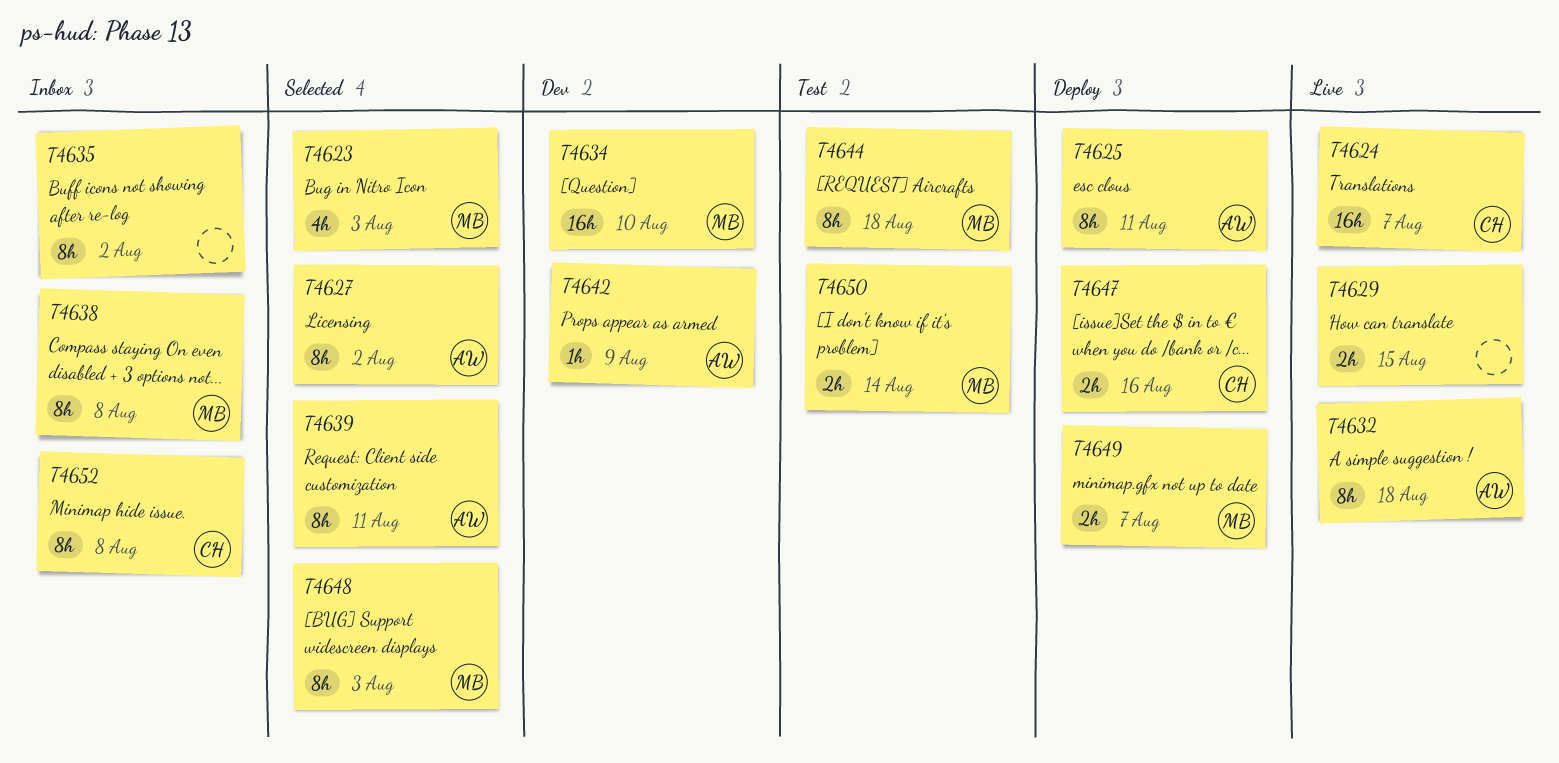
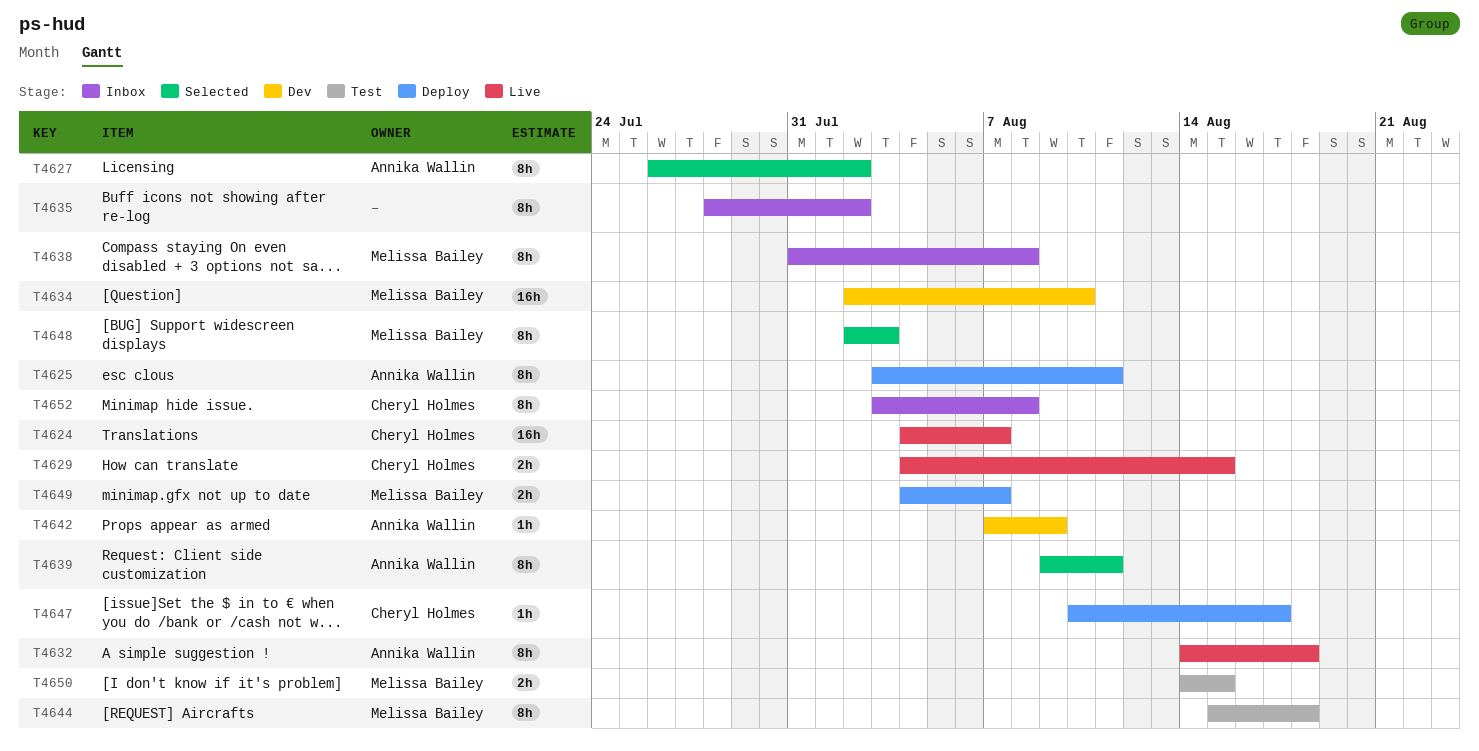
T4623: present -> none
T4629, owner: none -> Cheryl Holmes
T4647, estimate: 2h -> 1h
T4647, due: Aug 16 -> Aug 17
T4650, due: Aug 14 -> Aug 15

